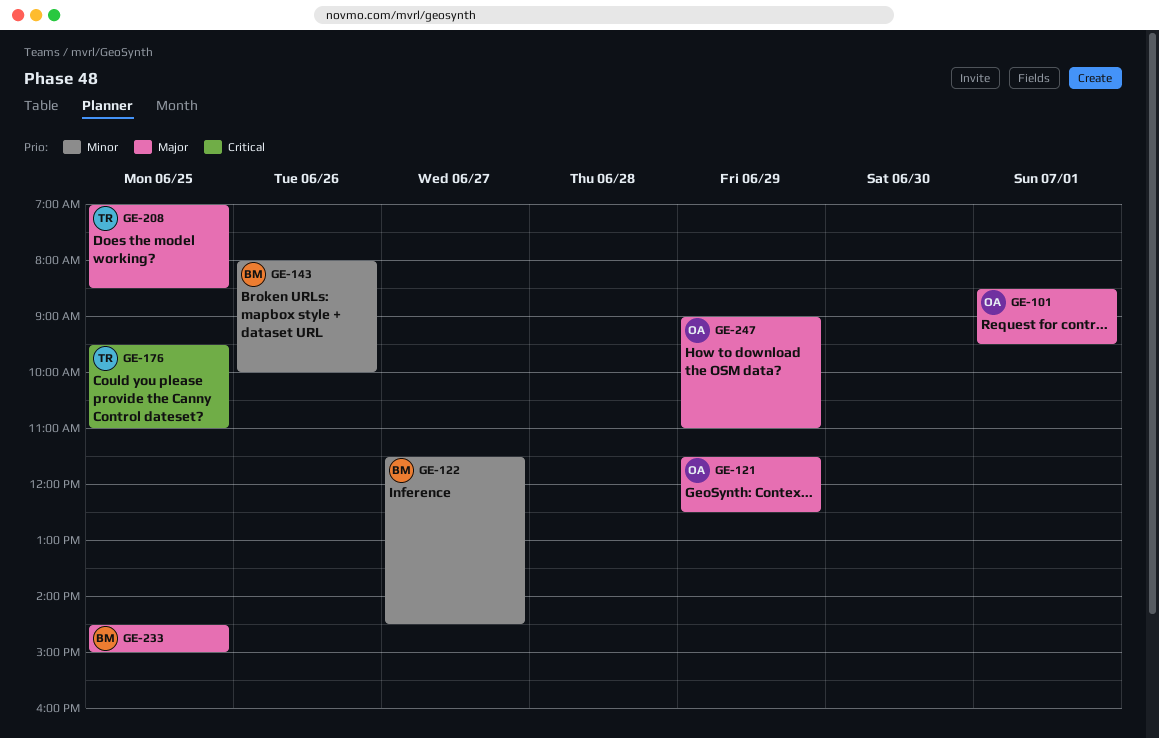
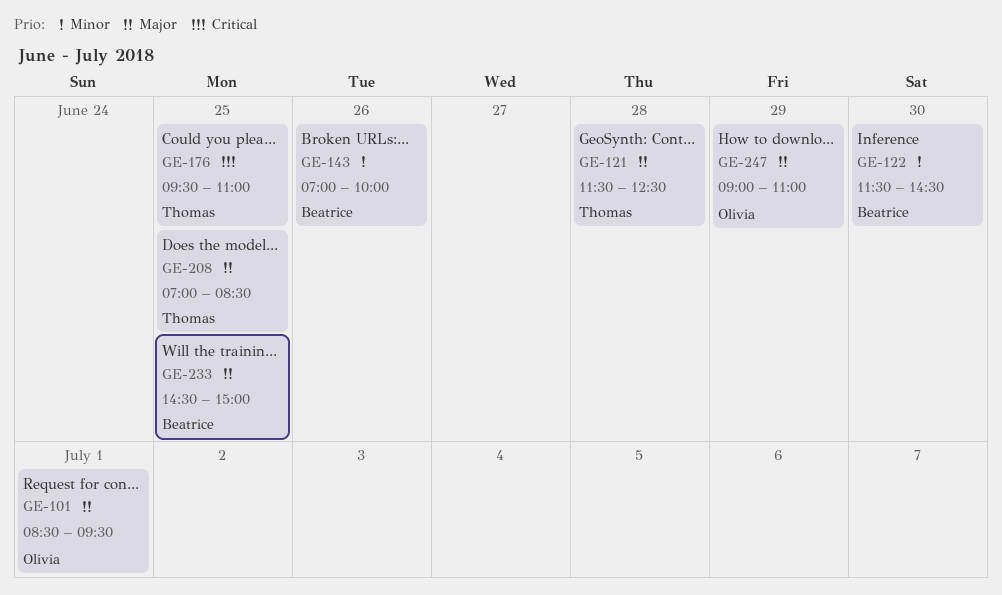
GE-121, owner: Olivia -> Thomas
GE-121, day: Jun 29 -> Jun 28
GE-122, day: Jun 27 -> Jun 30
GE-143, begins: 08:00 -> 07:00

